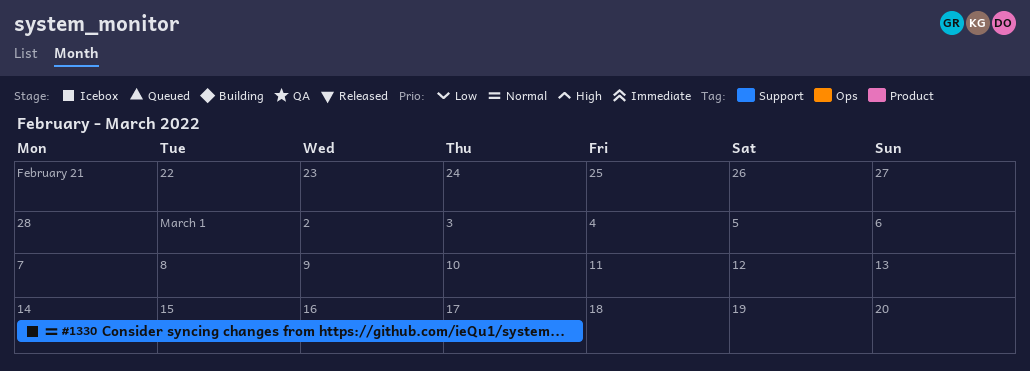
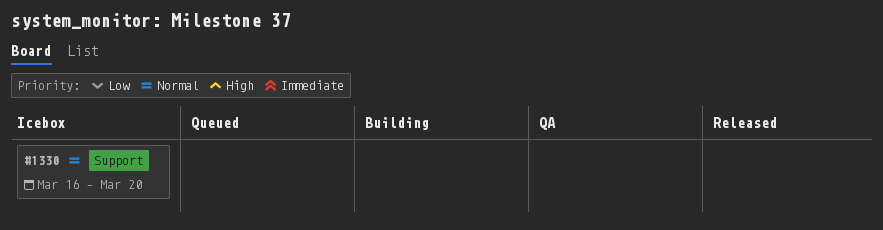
#1330, start: Mar 14 -> Mar 16
#1330, due: Mar 17 -> Mar 20

